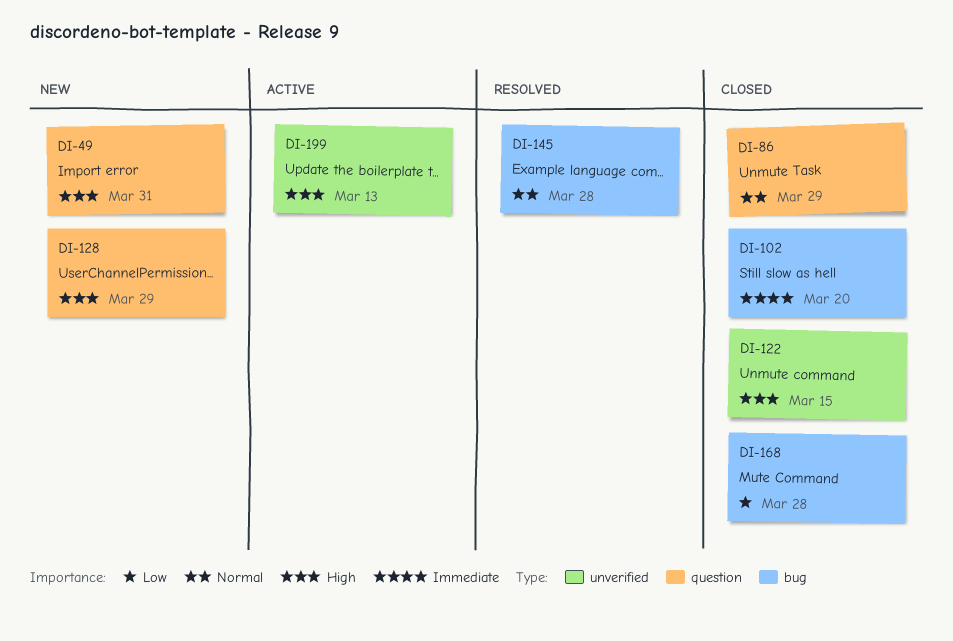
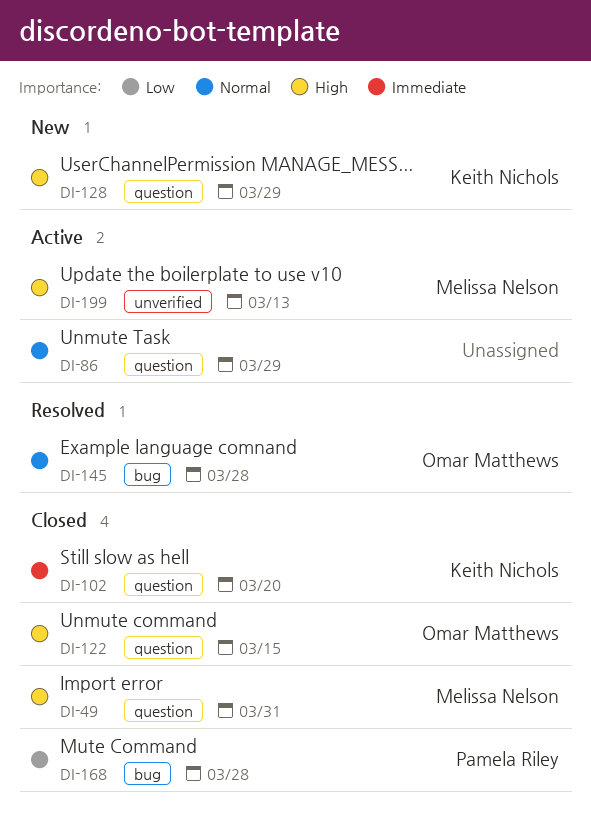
DI-49, status: New -> Closed
DI-86, status: Closed -> Active
DI-102, label: bug -> question
DI-122, label: unverified -> question

